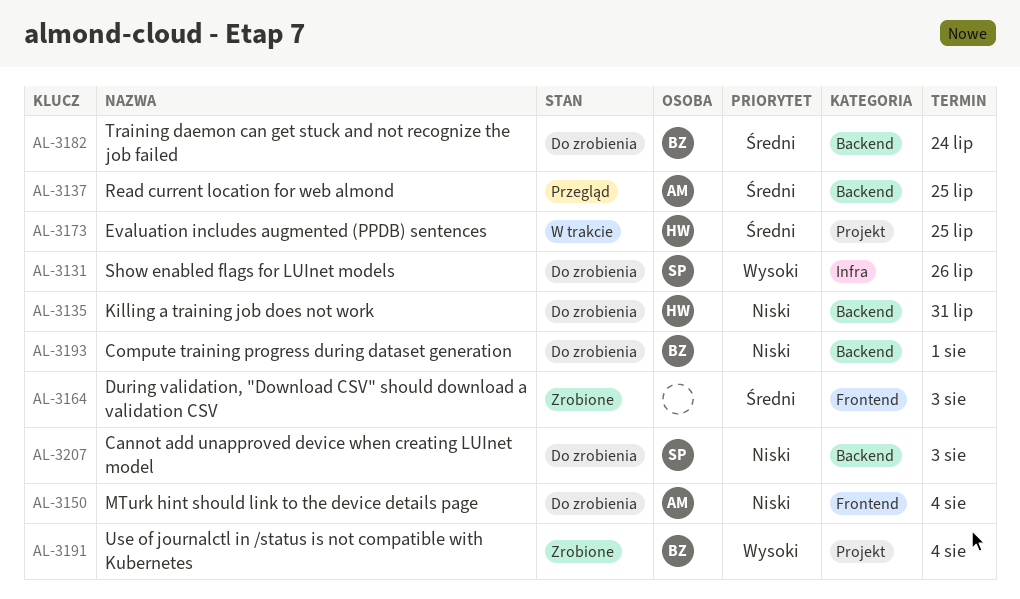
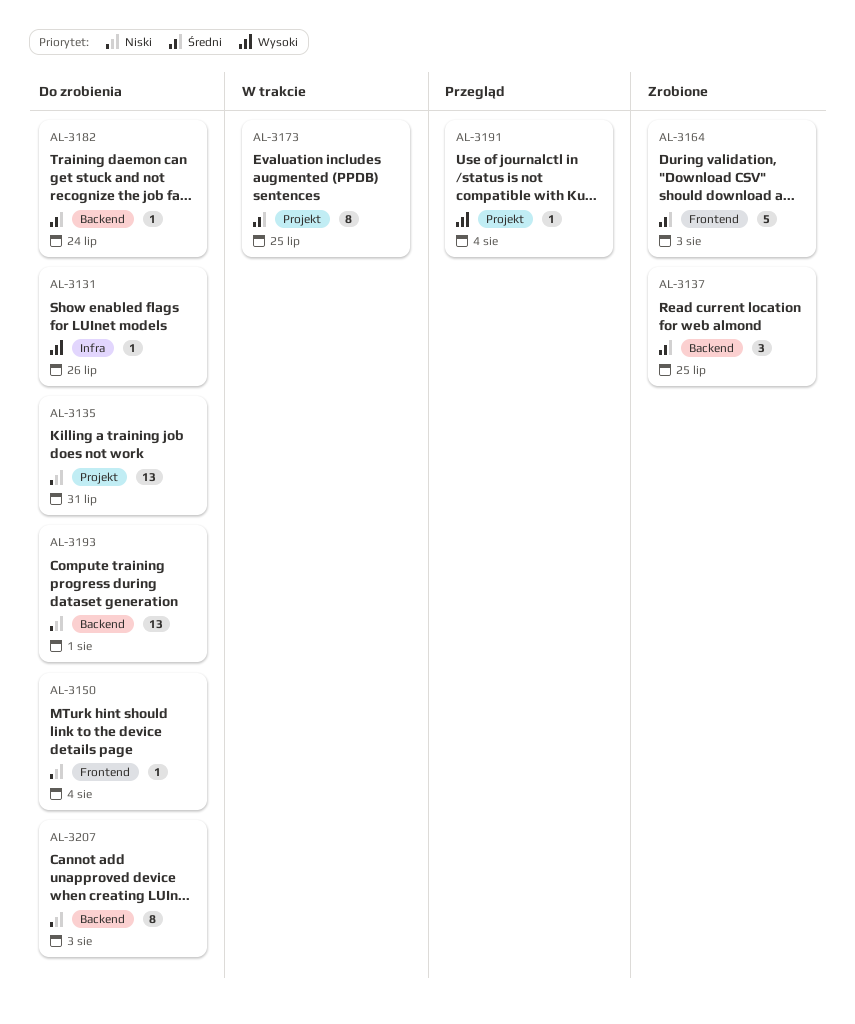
AL-3135, label: Backend -> Projekt
AL-3137, status: Przegląd -> Zrobione
AL-3191, status: Zrobione -> Przegląd

